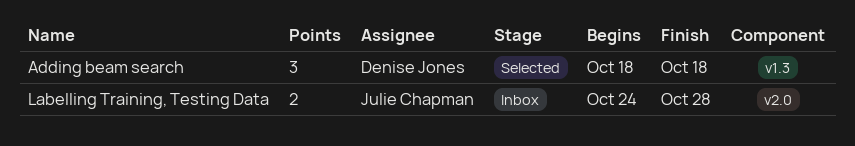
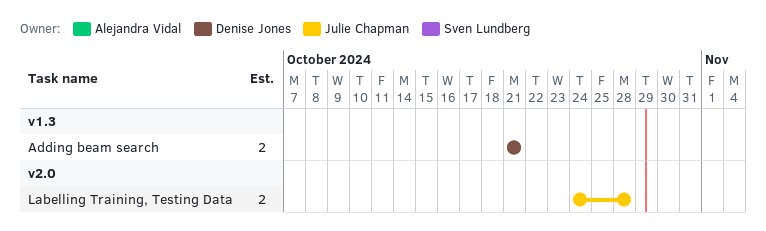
Adding beam search, estimate: 3 -> 2
Adding beam search, start: Oct 18 -> Oct 21
Adding beam search, due: Oct 18 -> Oct 21

